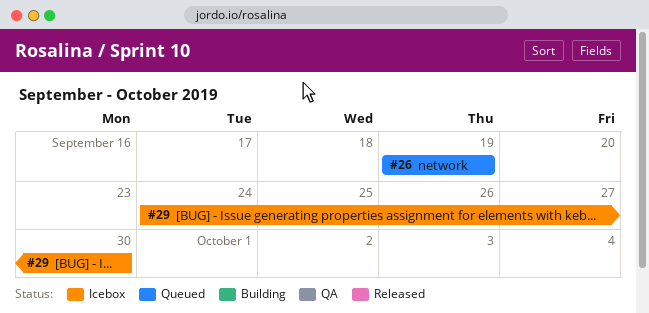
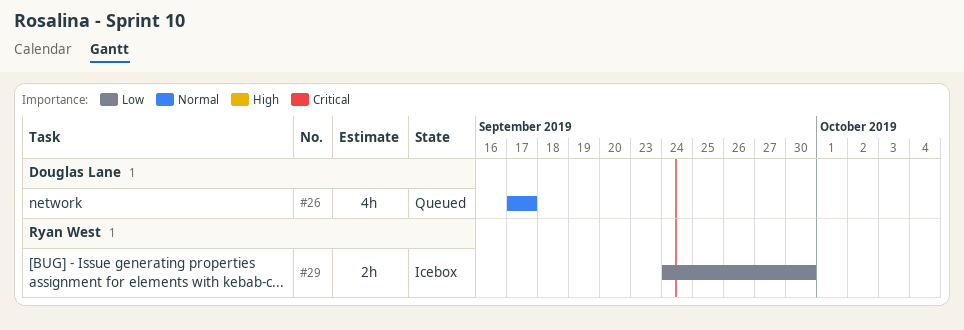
#26, start: Sep 19 -> Sep 17
#26, due: Sep 19 -> Sep 17

